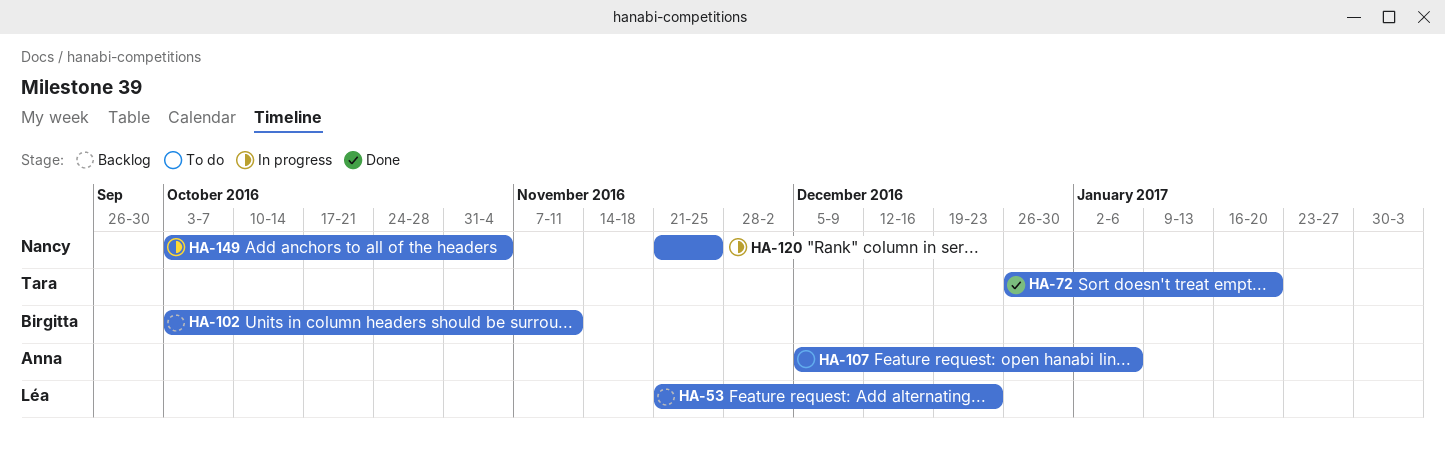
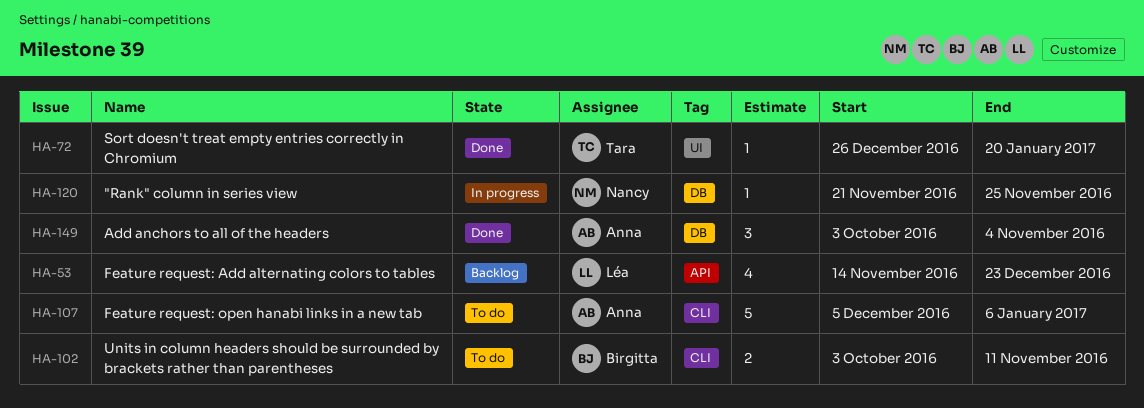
HA-53, start: Nov 21 -> Nov 14
HA-102, status: Backlog -> To do
HA-149, status: In progress -> Done
HA-149, owner: Nancy -> Anna

